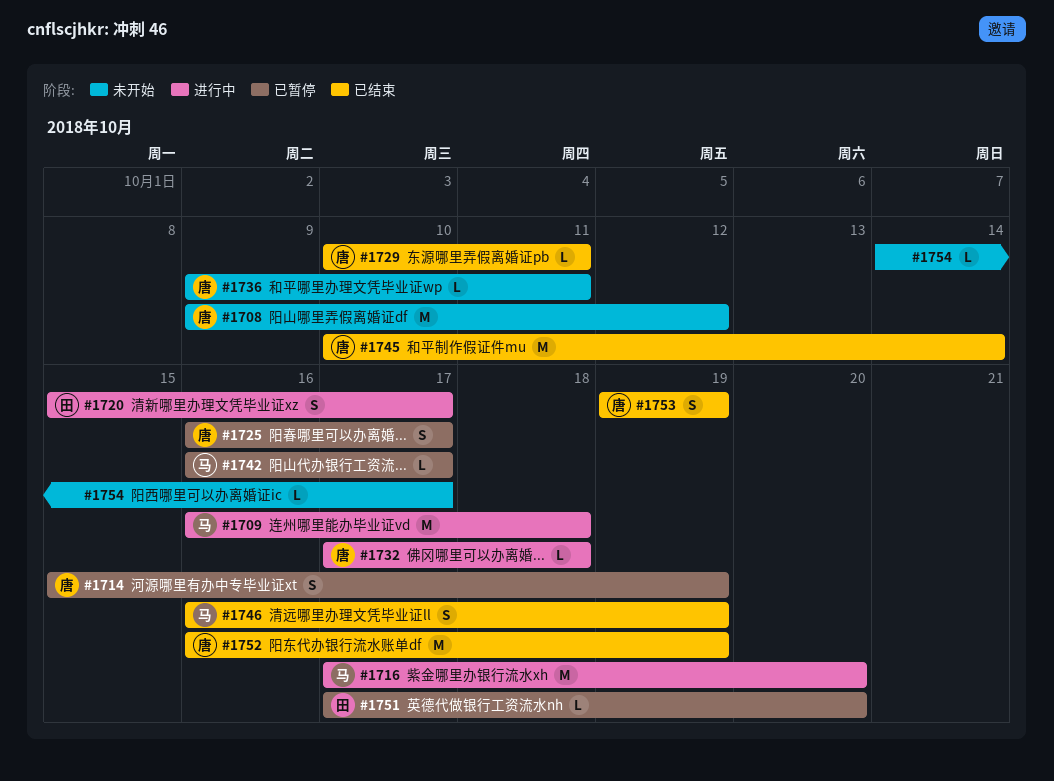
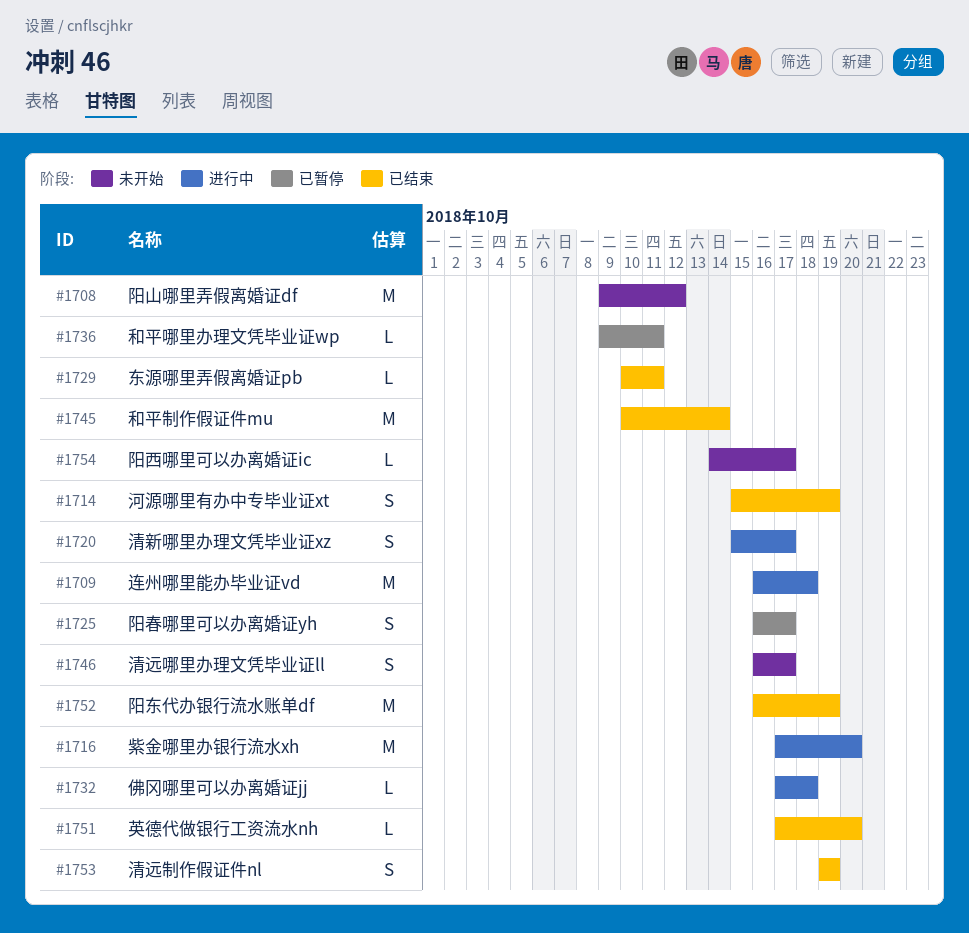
#1714, status: 已暂停 -> 已结束
#1736, status: 未开始 -> 已暂停
#1742: present -> none
#1746, status: 已结束 -> 未开始
#1746, due: Oct 19 -> Oct 17
#1751, status: 已暂停 -> 已结束

